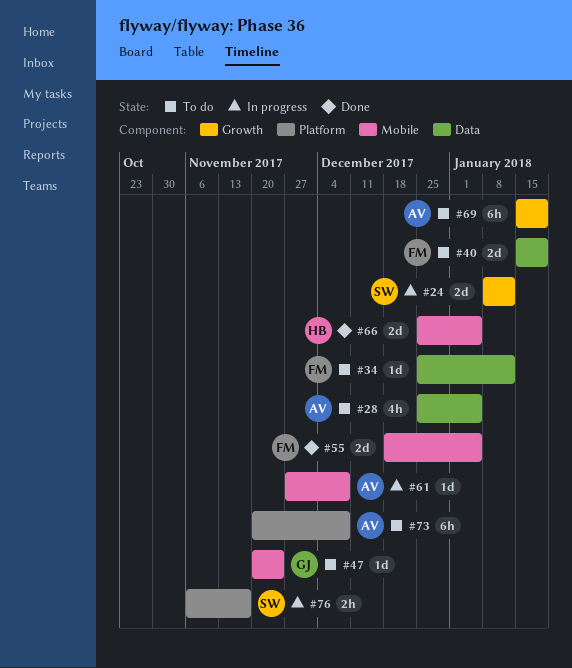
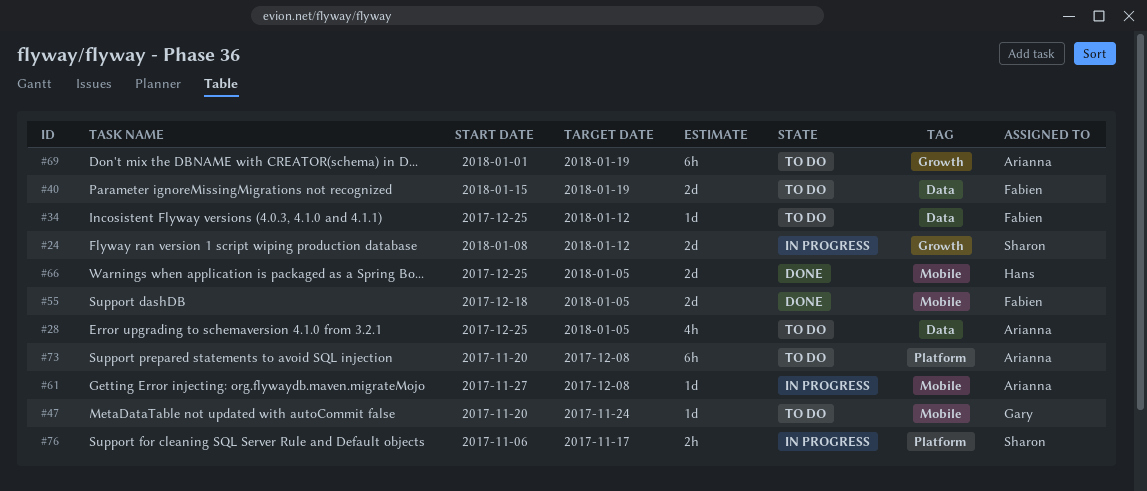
#69, start: Jan 15 -> Jan 1

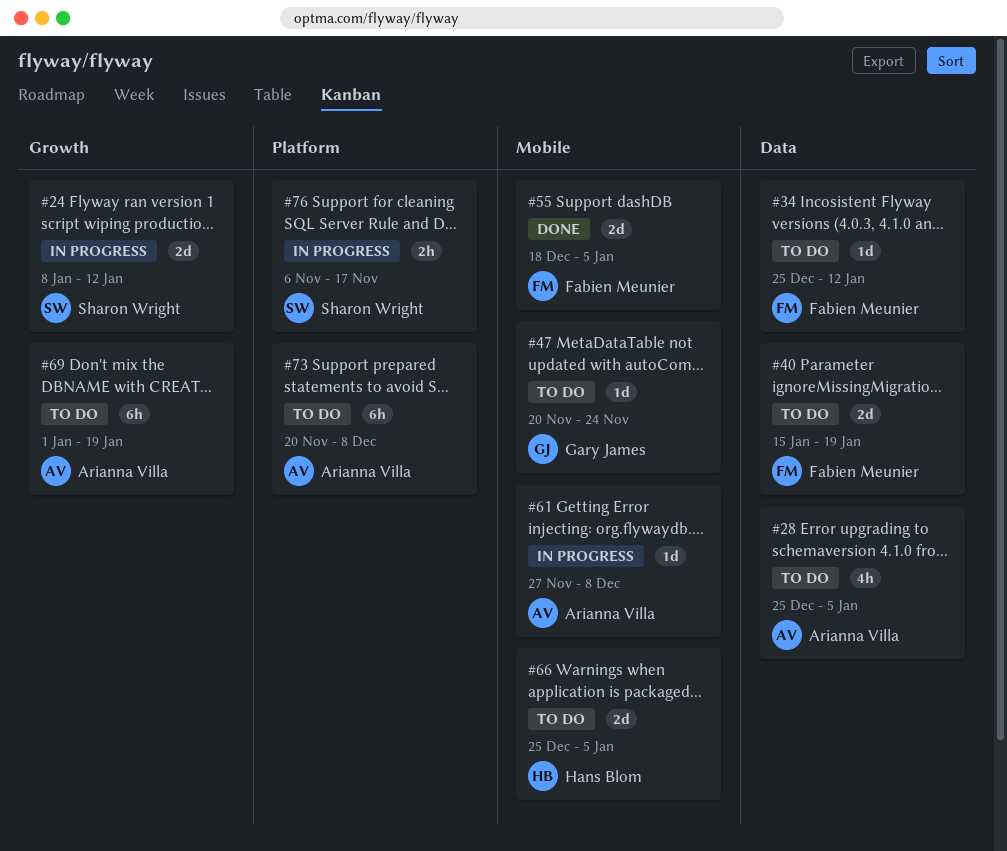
#66, status: Done -> To do

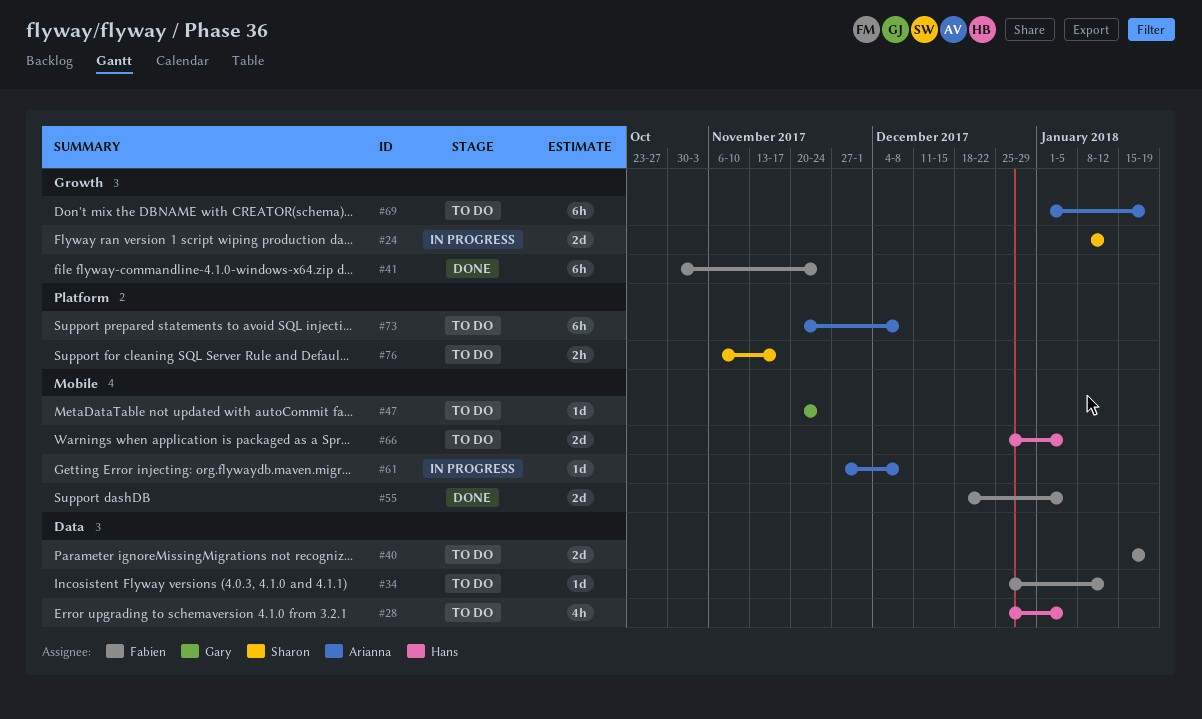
#28, owner: Arianna Villa -> Hans Blom
#41: none -> present
#76, status: In progress -> To do

